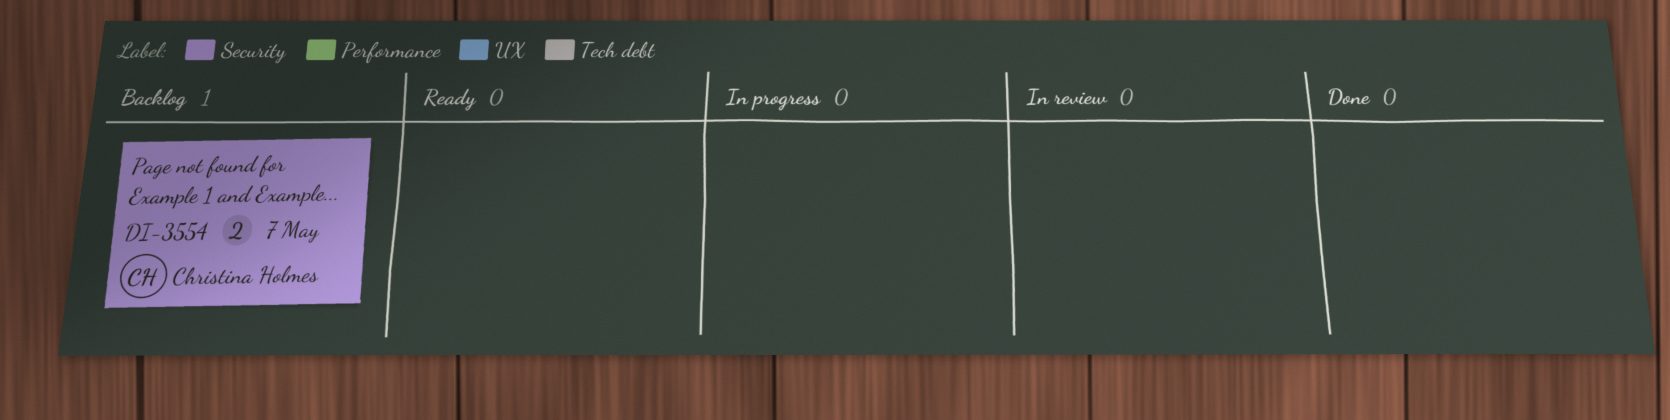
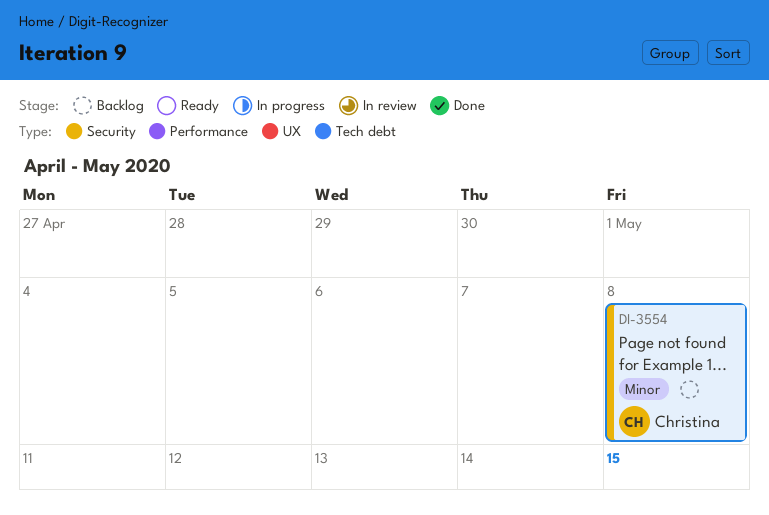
DI-3554, due: May 7 -> May 8

